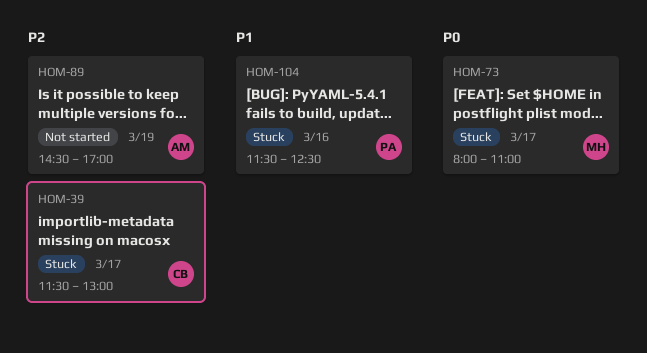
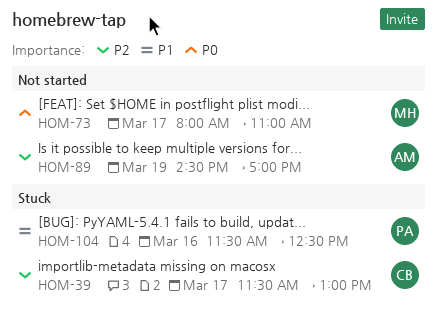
HOM-73, status: Stuck -> Not started

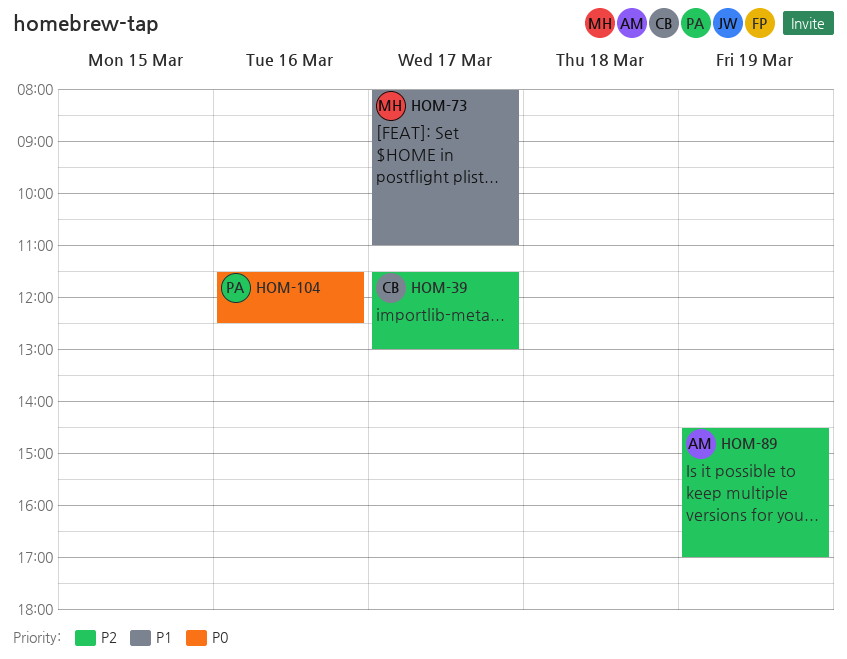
HOM-73, priority: P0 -> P1
HOM-104, priority: P1 -> P0

